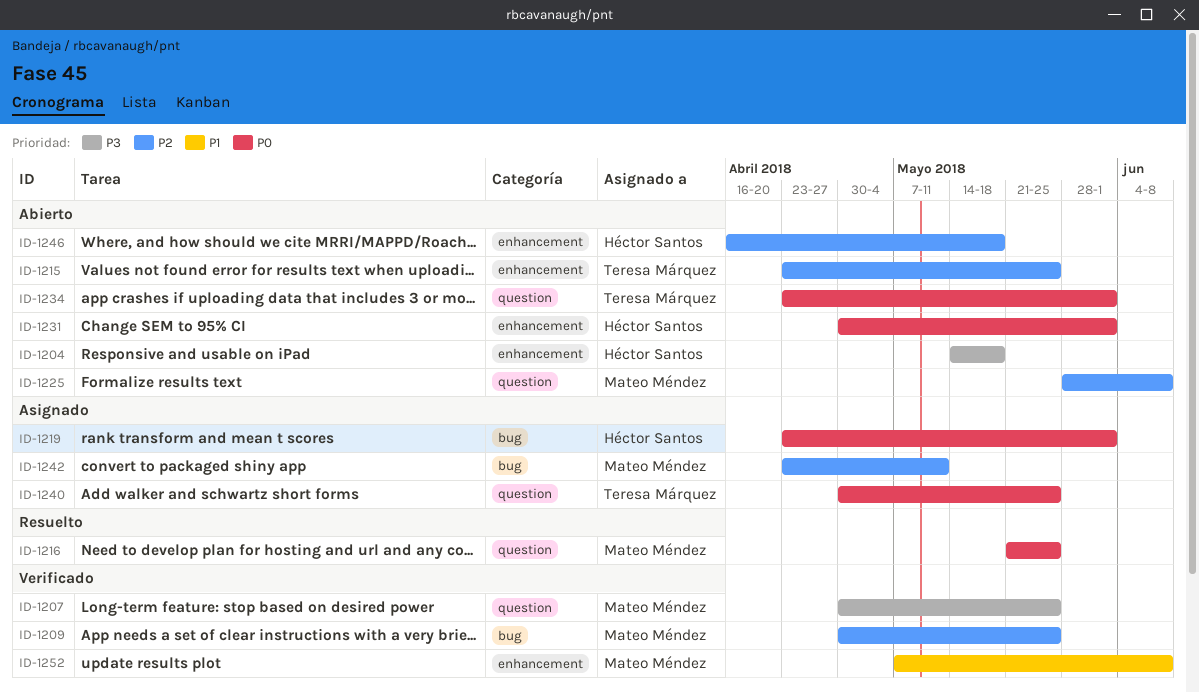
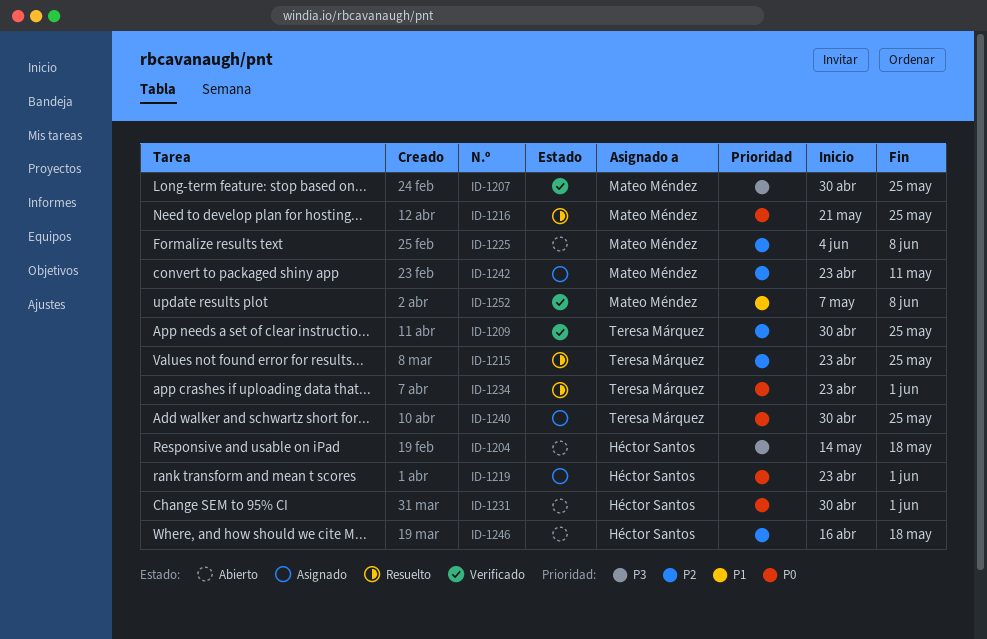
ID-1209, owner: Mateo Méndez -> Teresa Márquez
ID-1215, status: Abierto -> Resuelto
ID-1225, start: May 28 -> Jun 4
ID-1234, status: Abierto -> Resuelto

